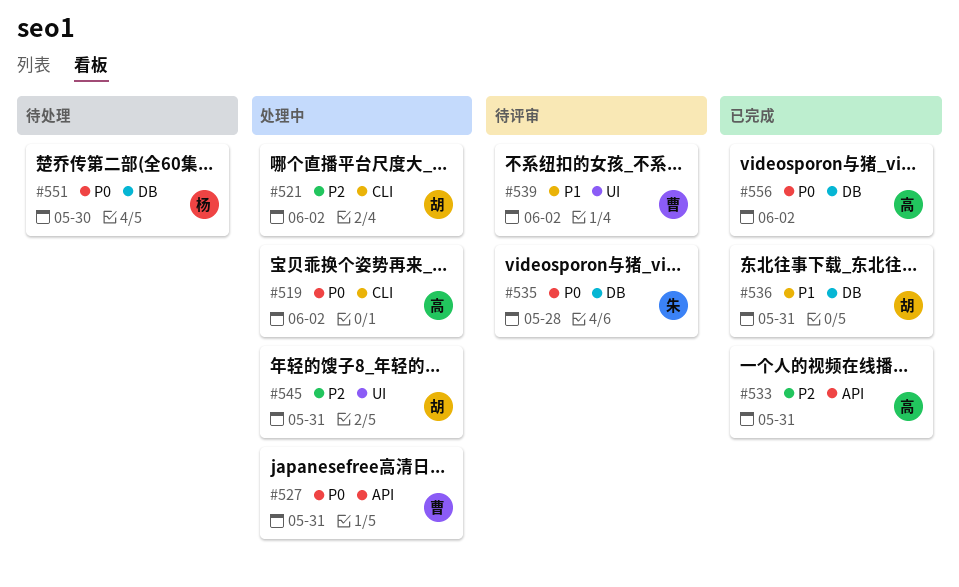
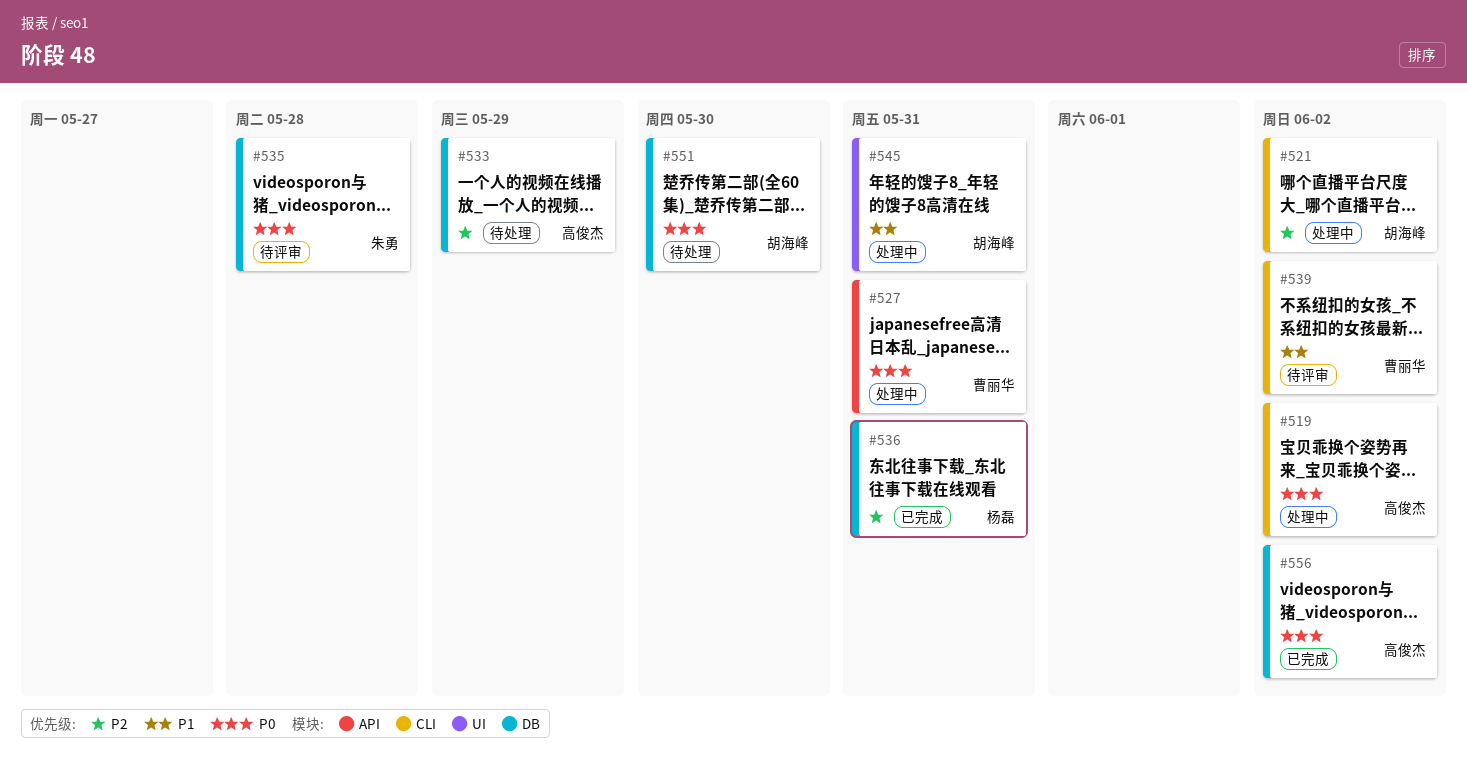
#533, status: 已完成 -> 待处理
#533, label: API -> DB
#533, due: May 31 -> May 29
#536, owner: 胡海峰 -> 杨磊
#536, priority: P1 -> P2
#539, label: UI -> CLI
#545, priority: P2 -> P1
#551, owner: 杨磊 -> 胡海峰

